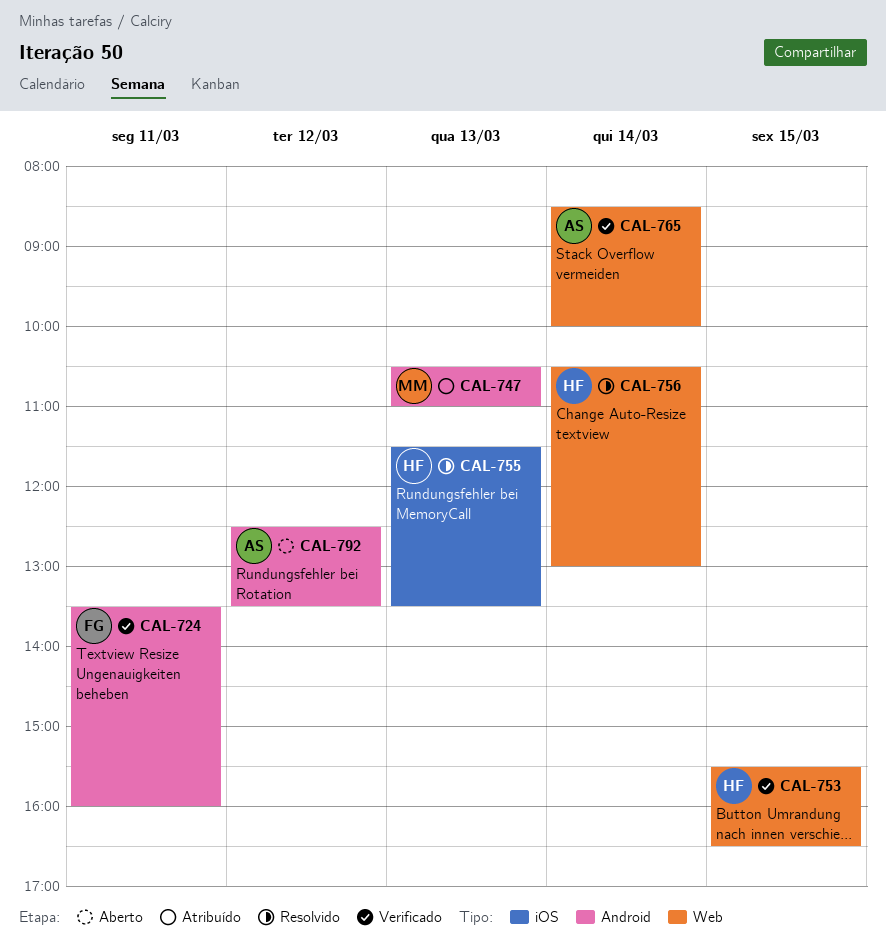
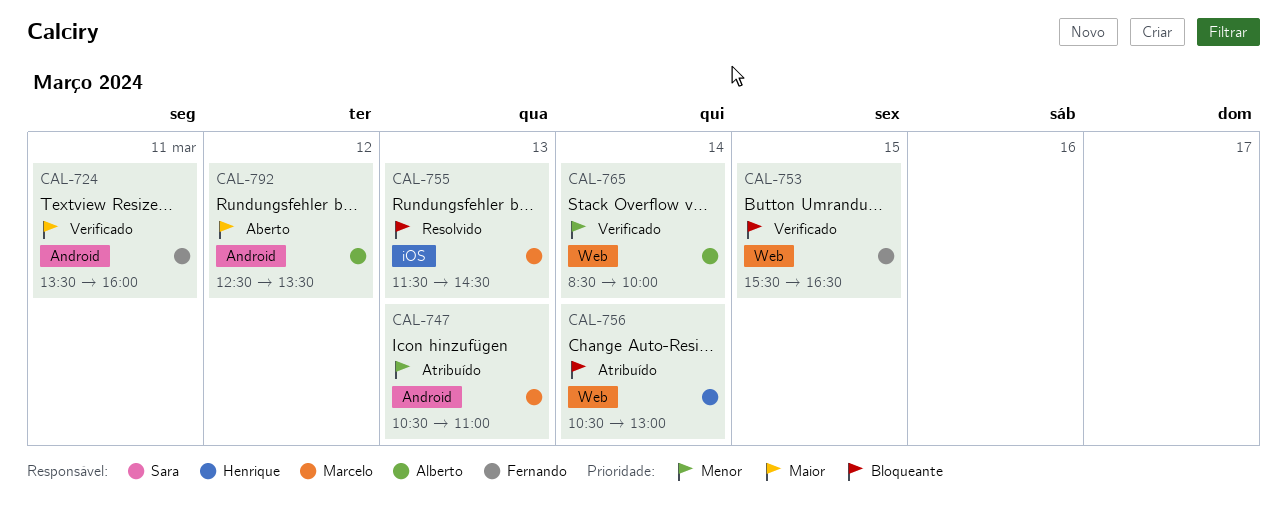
CAL-753, owner: Henrique -> Fernando
CAL-755, owner: Henrique -> Marcelo
CAL-755, ends: 13:30 -> 14:30
CAL-756, status: Resolvido -> Atribuído

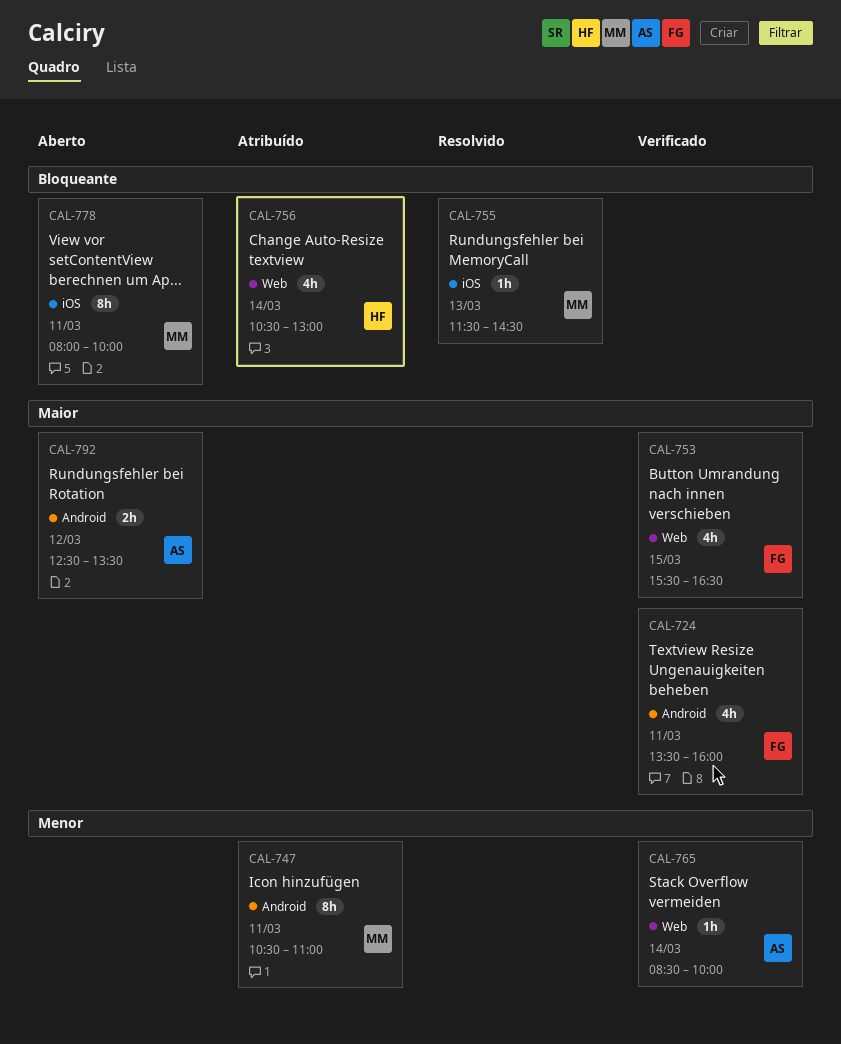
CAL-747, day: Mar 13 -> Mar 11
CAL-753, priority: Bloqueante -> Maior
CAL-778: none -> present

